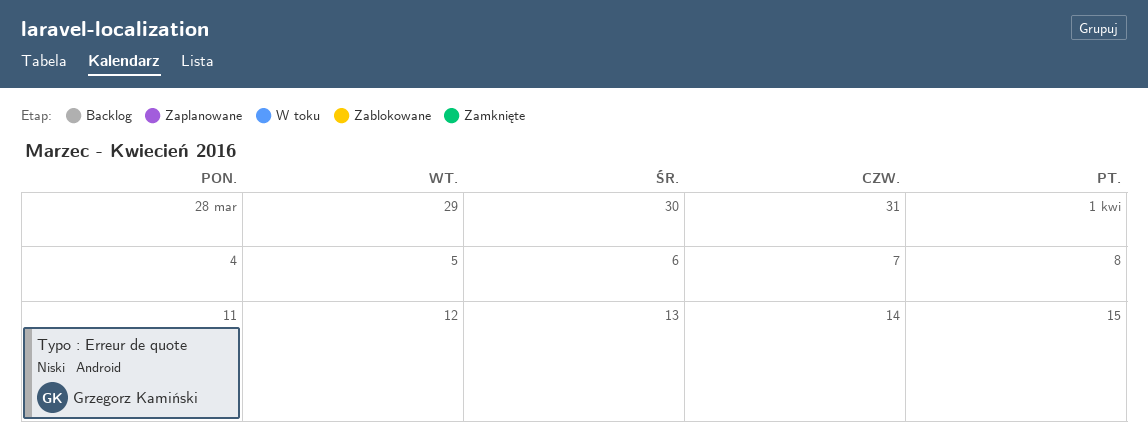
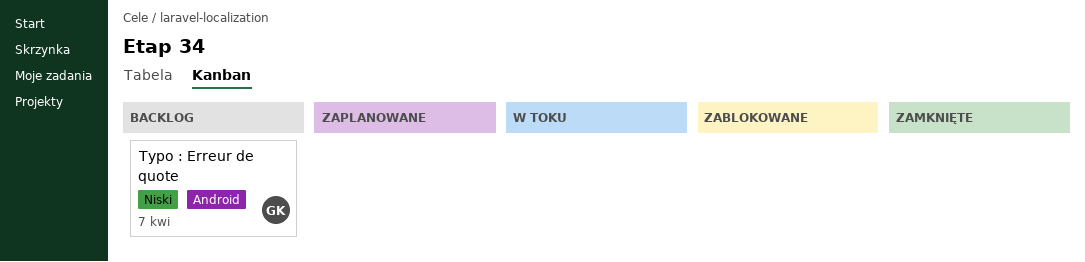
Typo : Erreur de quote, due: Apr 11 -> Apr 7

